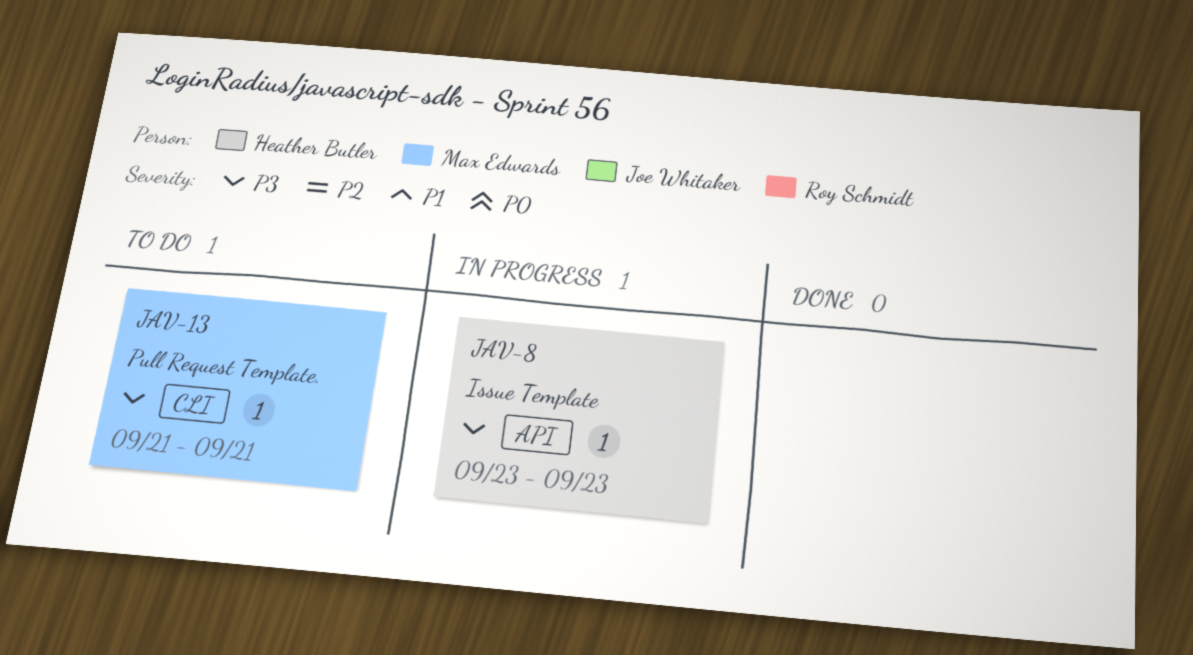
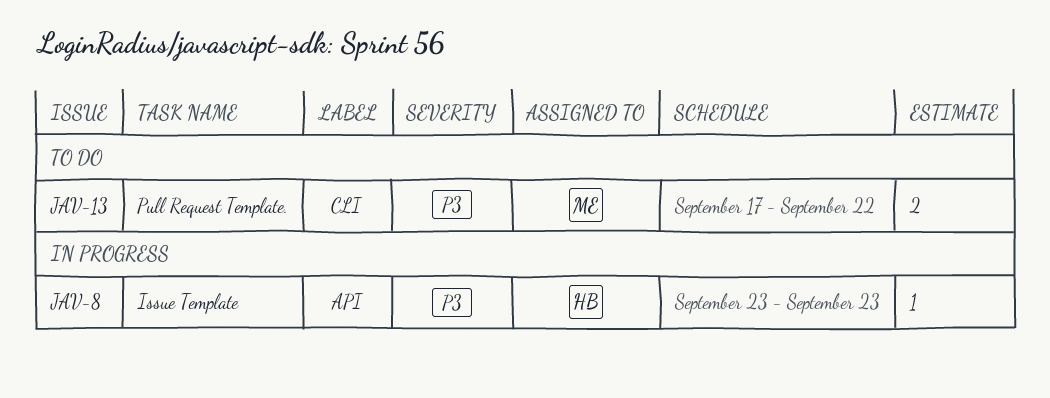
JAV-13, estimate: 1 -> 2
JAV-13, start: Sep 21 -> Sep 17
JAV-13, due: Sep 21 -> Sep 22

